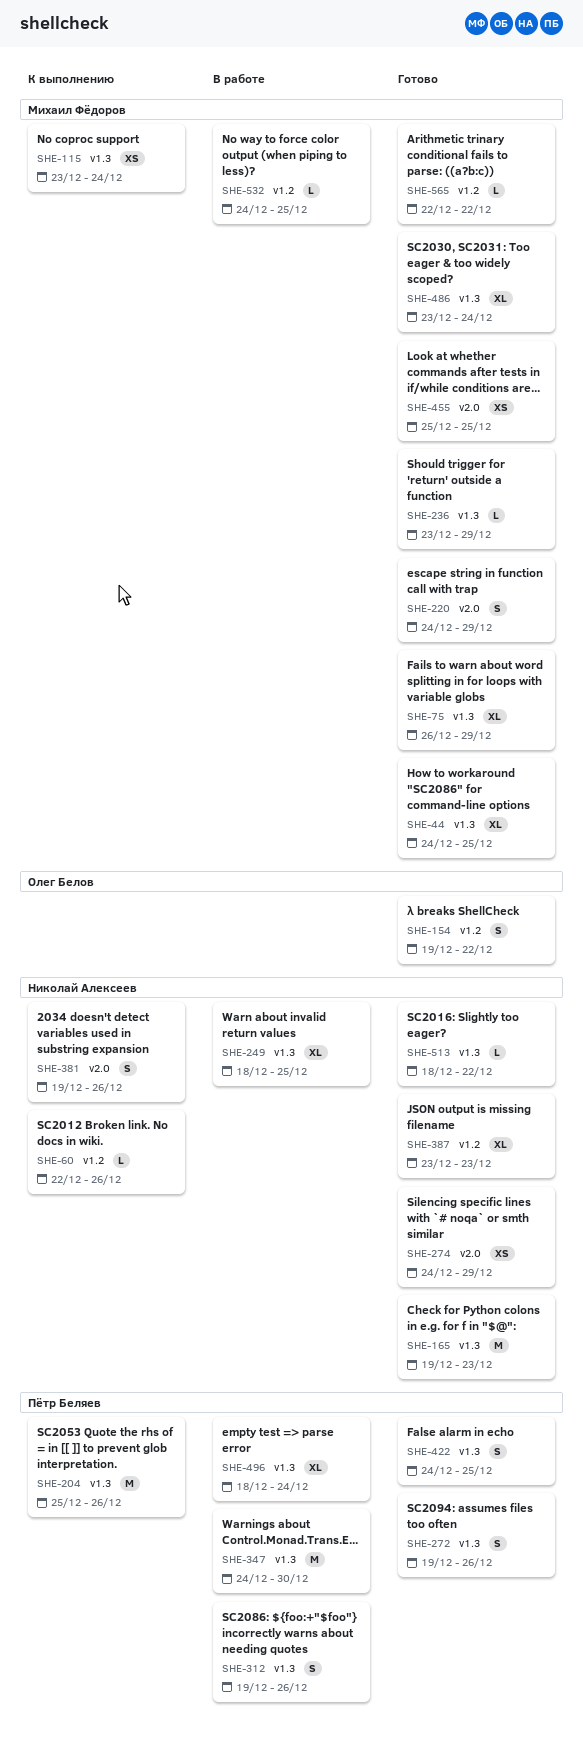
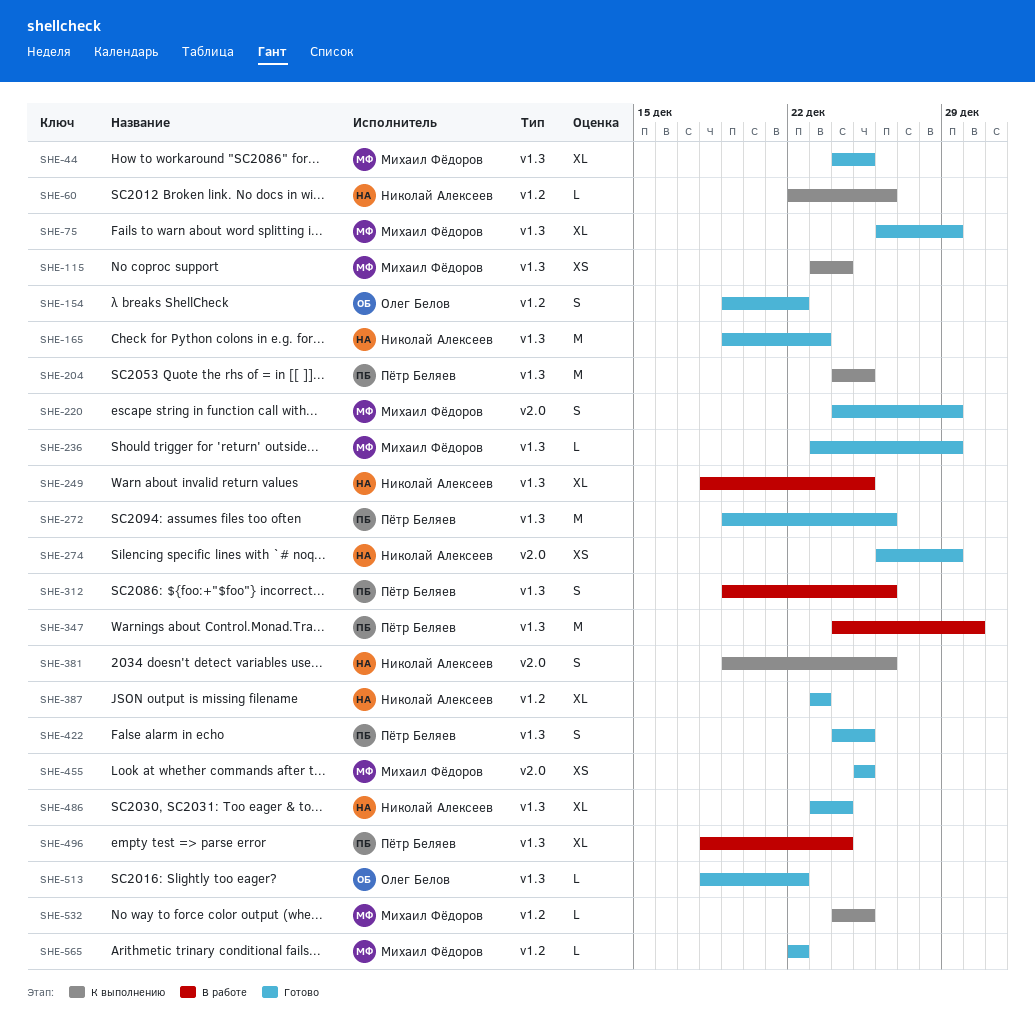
SHE-204, start: Dec 25 -> Dec 24
SHE-204, due: Dec 26 -> Dec 25
SHE-272, estimate: S -> M
SHE-274, start: Dec 24 -> Dec 26
SHE-486, owner: Михаил Фёдоров -> Николай Алексеев
SHE-513, owner: Николай Алексеев -> Олег Белов
SHE-532, status: В работе -> К выполнению

